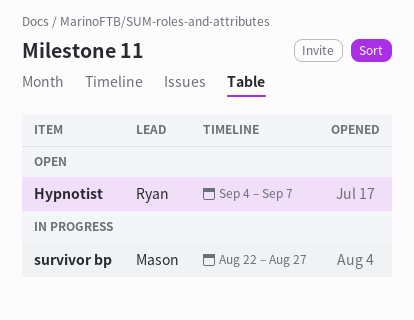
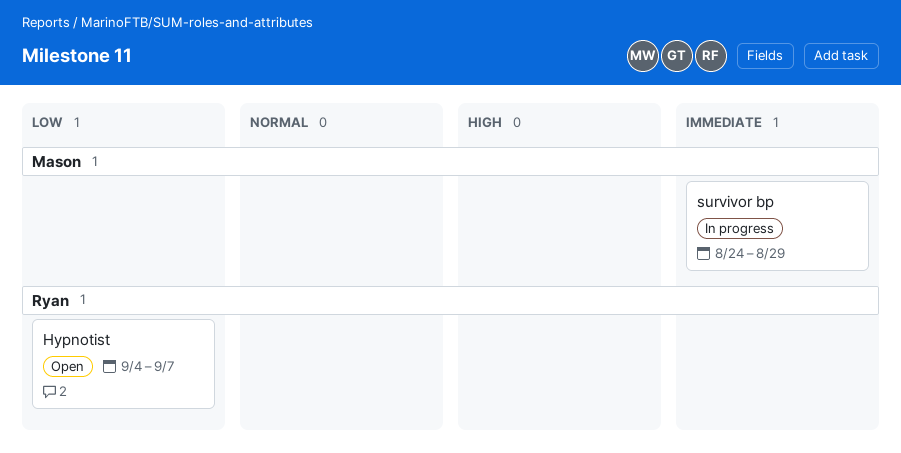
survivor bp, start: Aug 22 -> Aug 24
survivor bp, due: Aug 27 -> Aug 29

